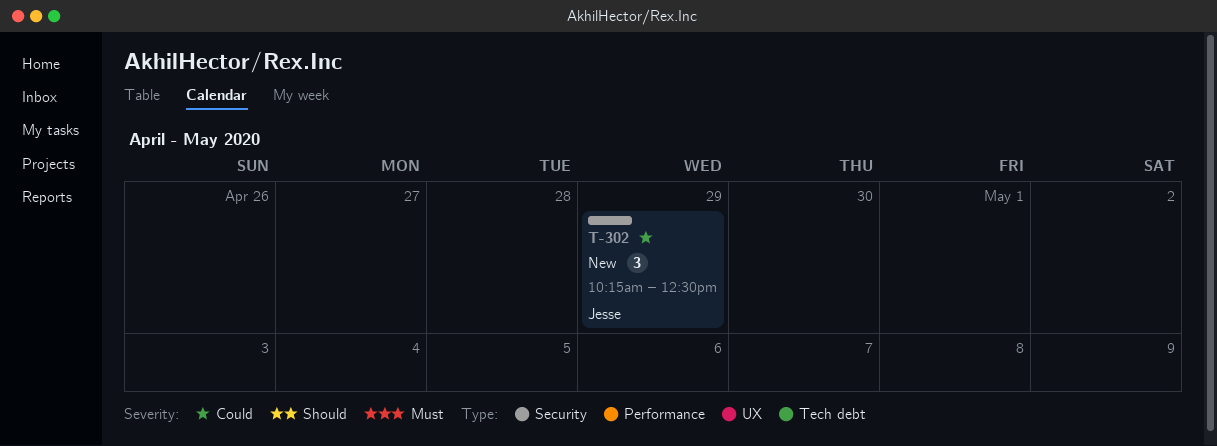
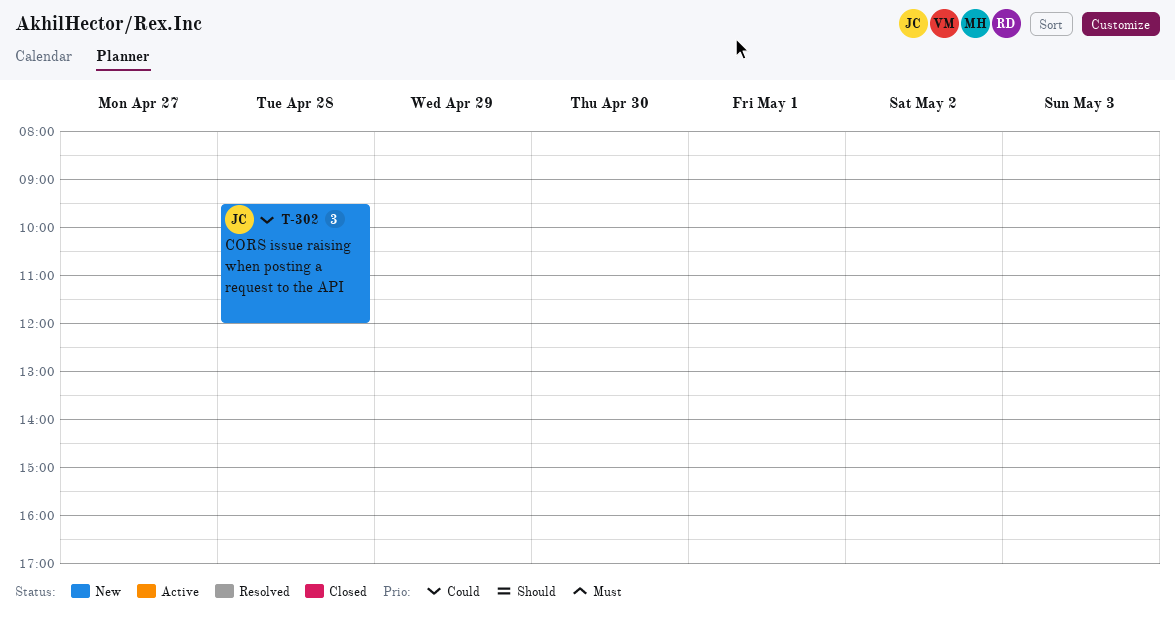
T-302, day: Apr 29 -> Apr 28
T-302, begins: 10:15 -> 09:30
T-302, ends: 12:30 -> 12:00

